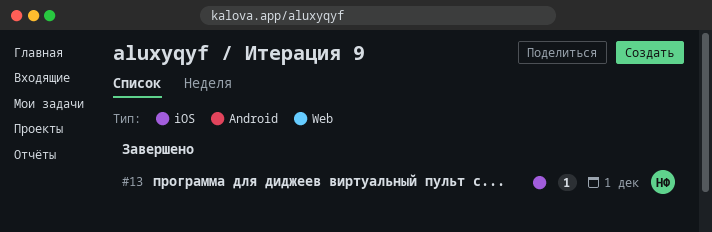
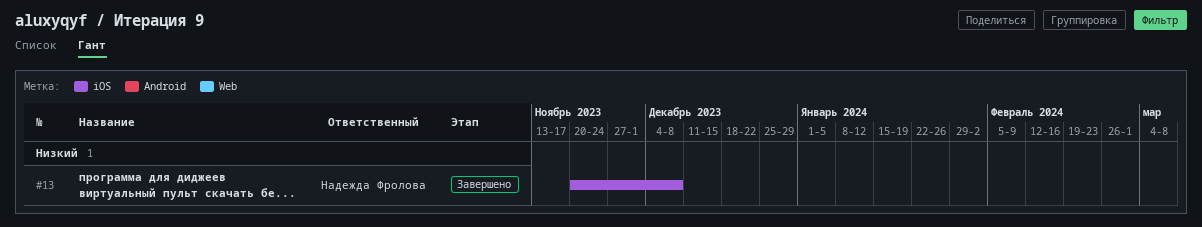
#13, due: Dec 1 -> Dec 8

